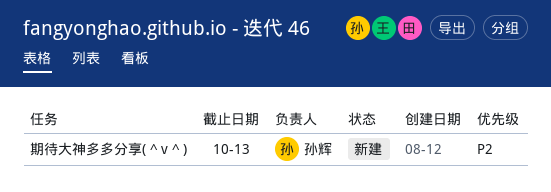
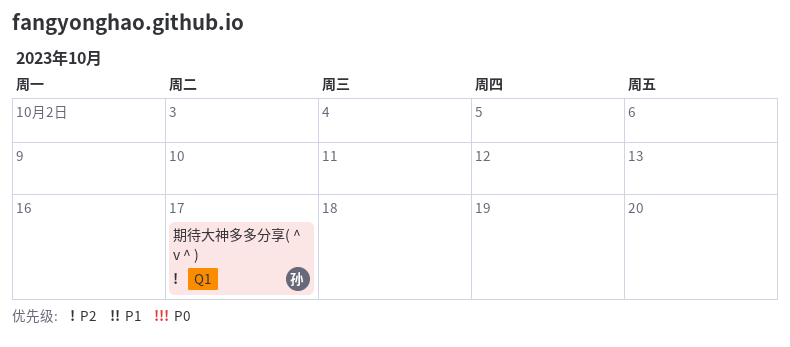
期待大神多多分享( ^ v ^ ), due: Oct 13 -> Oct 17

